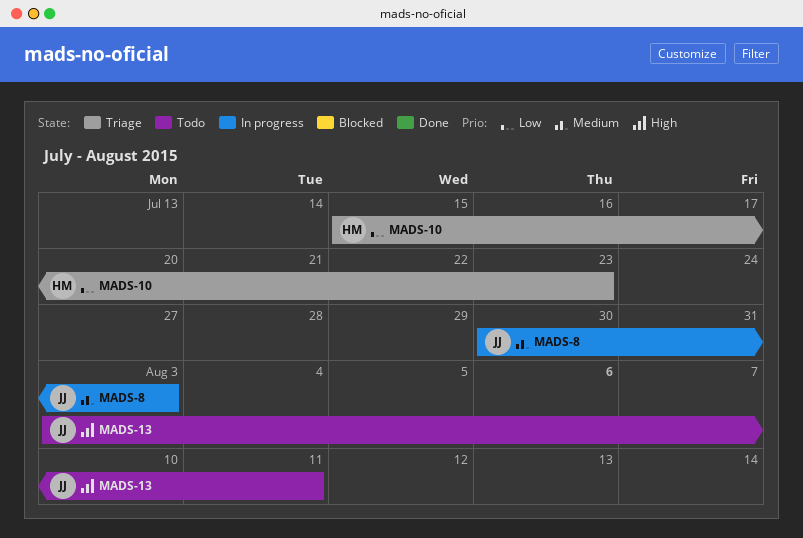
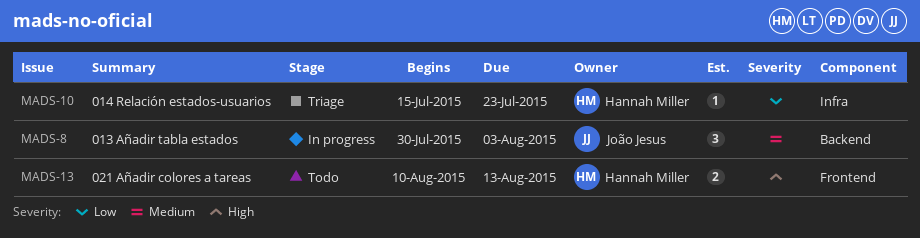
MADS-13, owner: João Jesus -> Hannah Miller
MADS-13, start: Aug 3 -> Aug 10
MADS-13, due: Aug 11 -> Aug 13

